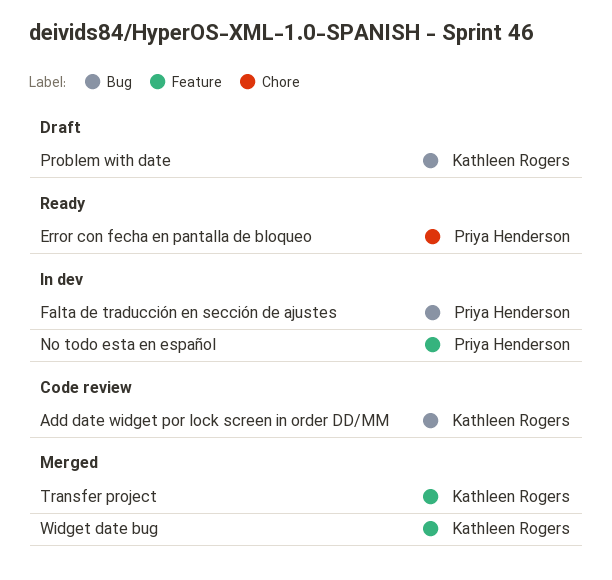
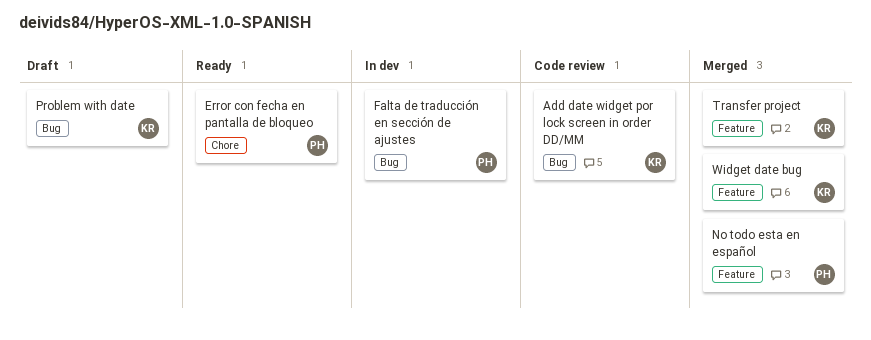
No todo esta en español, status: In dev -> Merged

